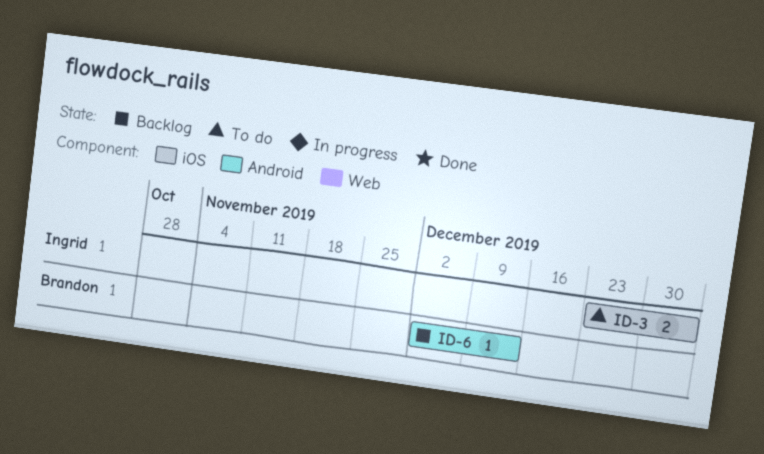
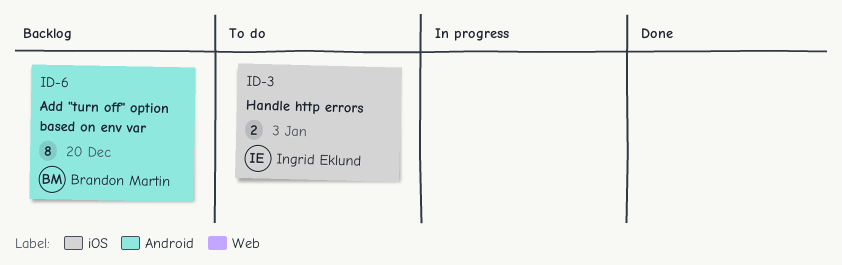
ID-6, estimate: 1 -> 8
ID-6, due: Dec 13 -> Dec 20

